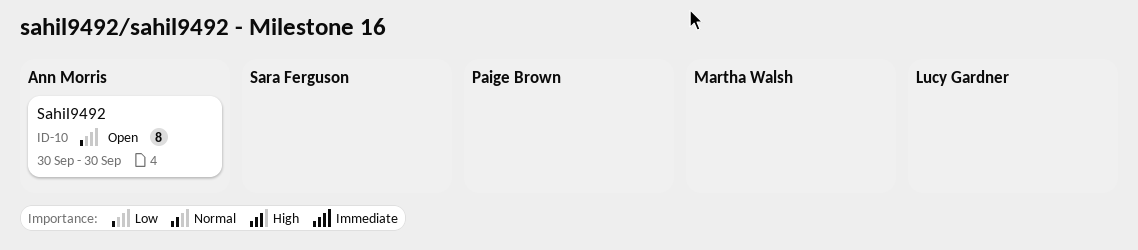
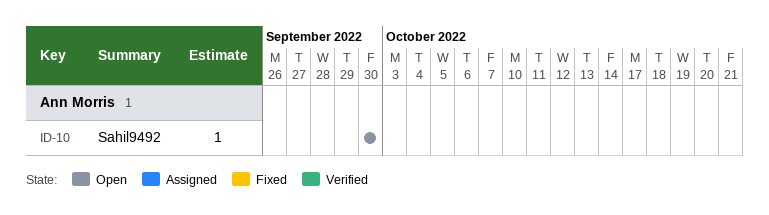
ID-10, estimate: 8 -> 1

